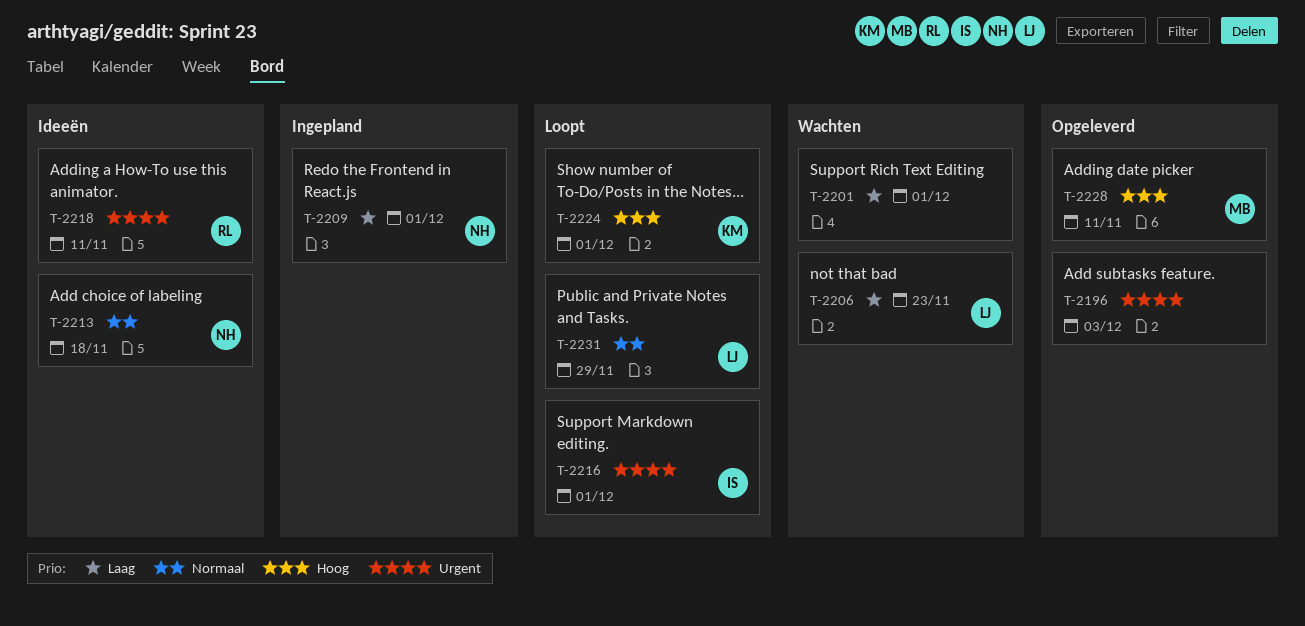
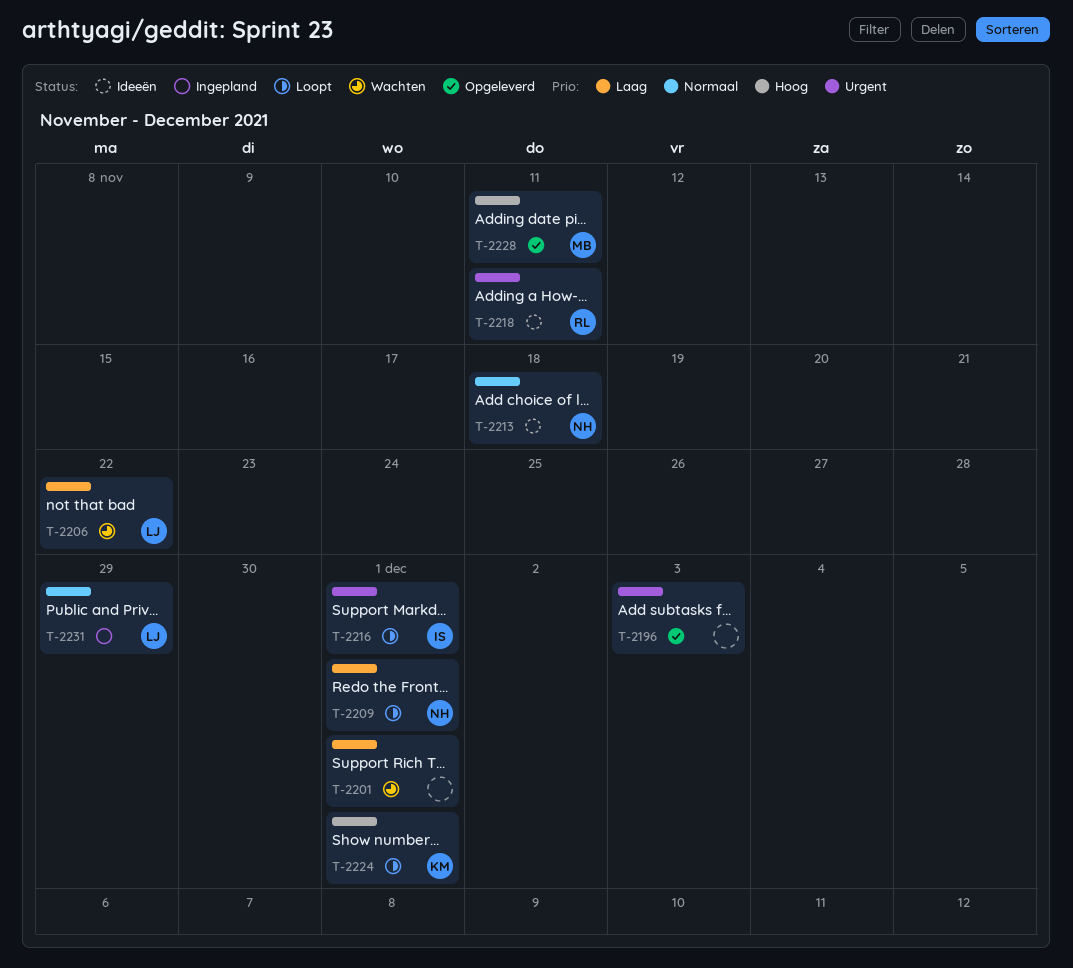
T-2206, due: Nov 23 -> Nov 22
T-2209, status: Ingepland -> Loopt
T-2231, status: Loopt -> Ingepland

